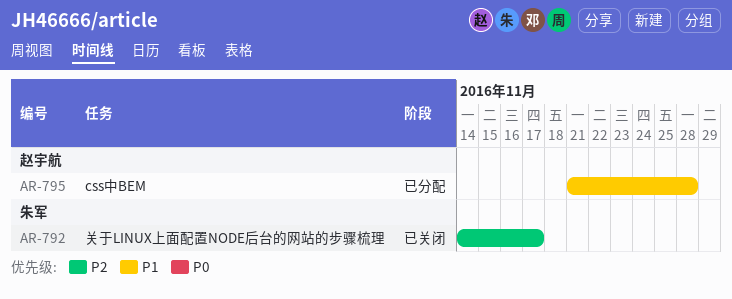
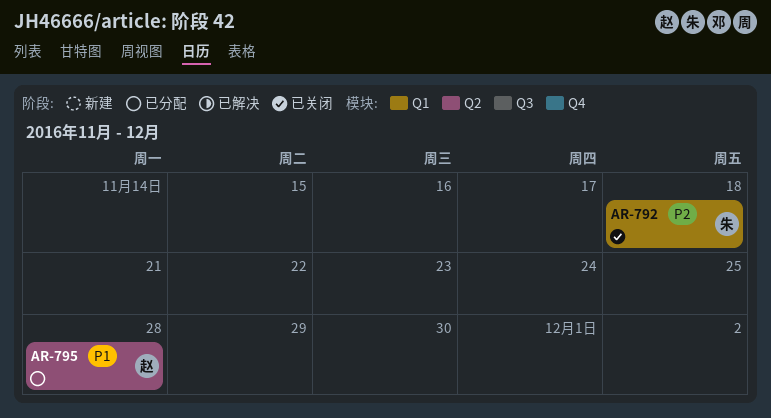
AR-792, due: Nov 17 -> Nov 18

